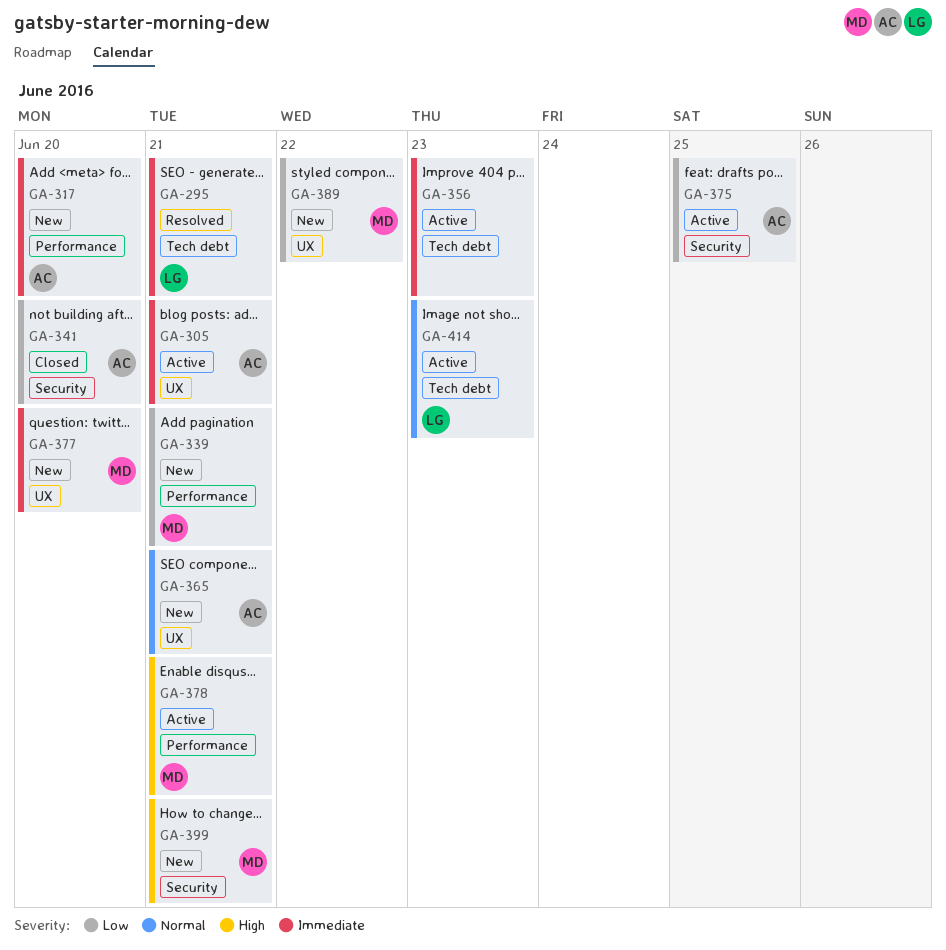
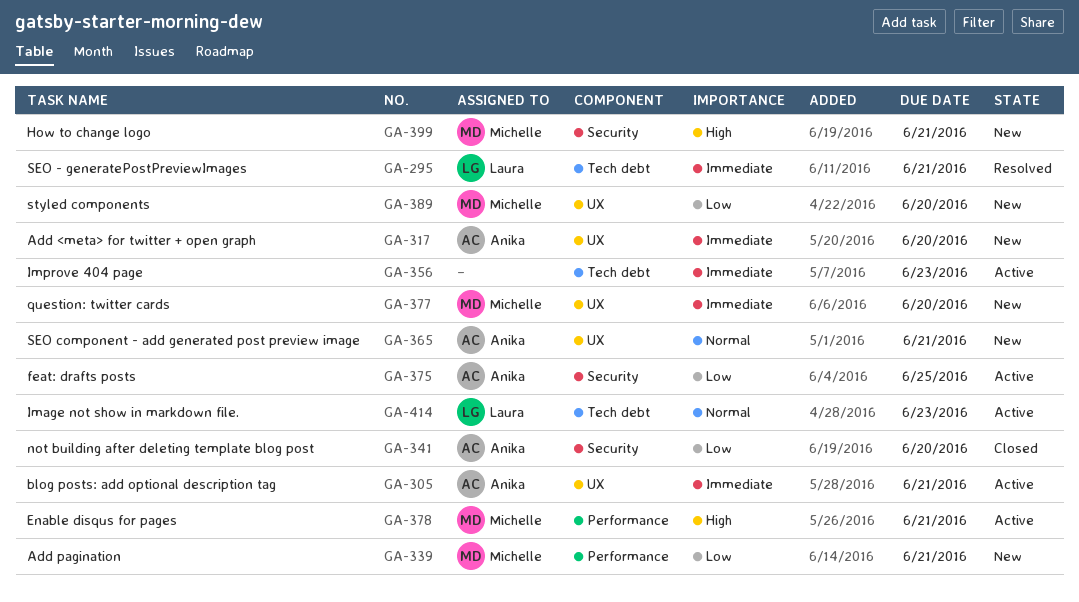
GA-317, label: Performance -> UX
GA-389, due: Jun 22 -> Jun 20

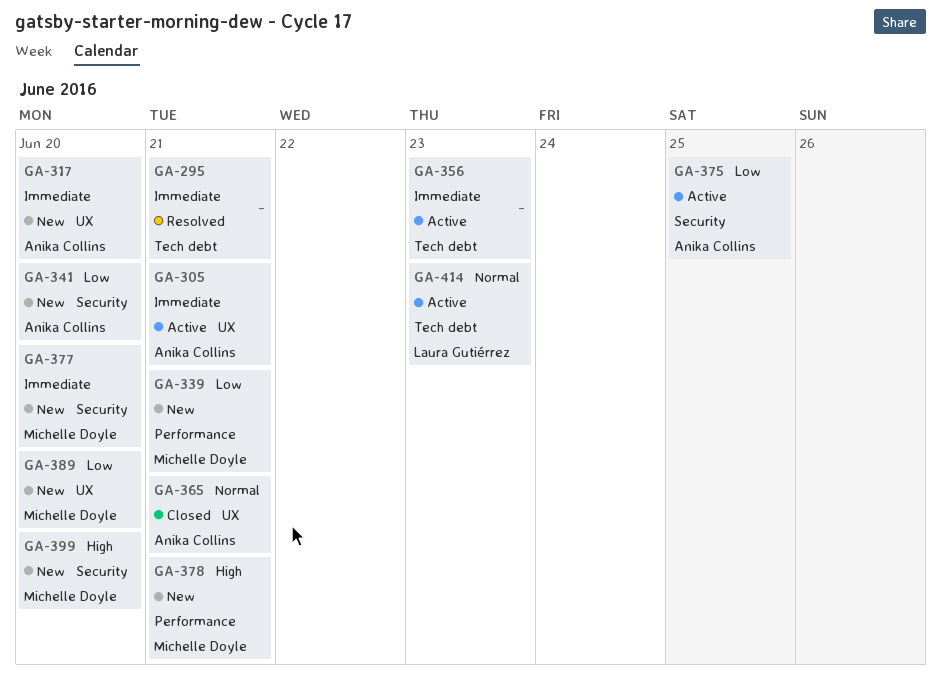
GA-295, owner: Laura Gutiérrez -> none
GA-341, status: Closed -> New
GA-365, status: New -> Closed
GA-377, label: UX -> Security
GA-378, status: Active -> New
GA-399, due: Jun 21 -> Jun 20

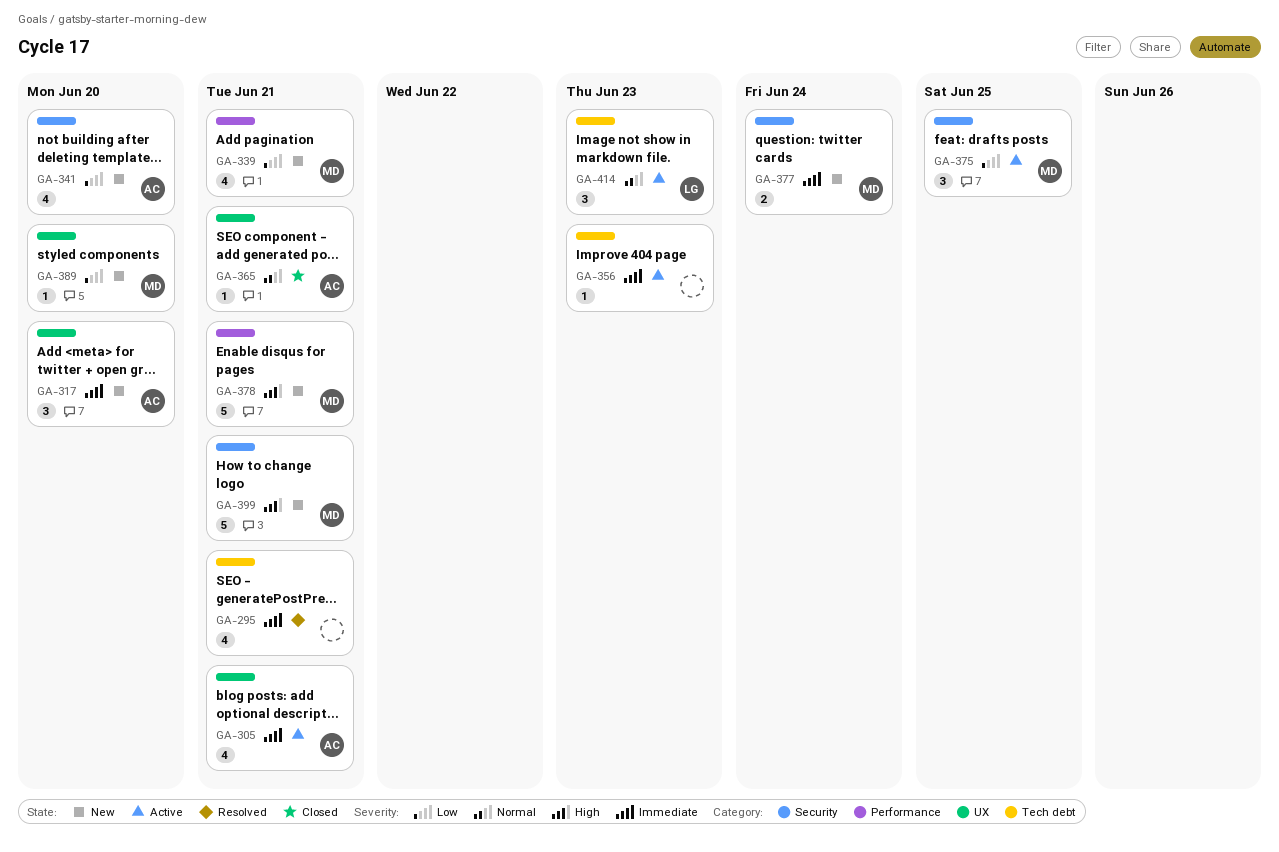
GA-375, owner: Anika Collins -> Michelle Doyle
GA-377, due: Jun 20 -> Jun 24
GA-399, due: Jun 20 -> Jun 21

